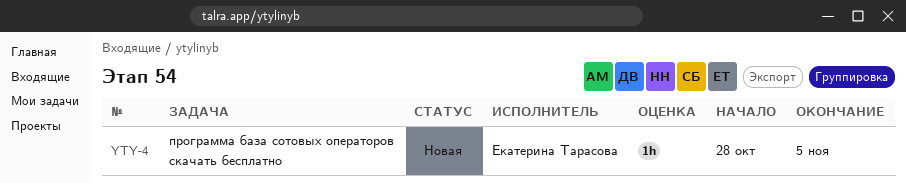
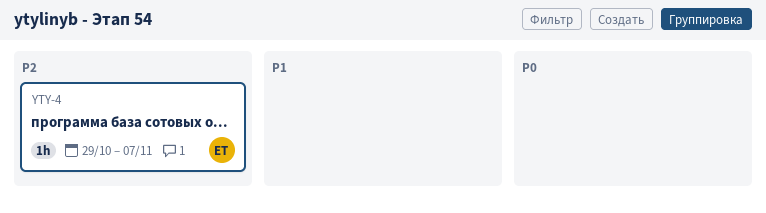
YTY-4, start: Oct 28 -> Oct 29
YTY-4, due: Nov 5 -> Nov 7

